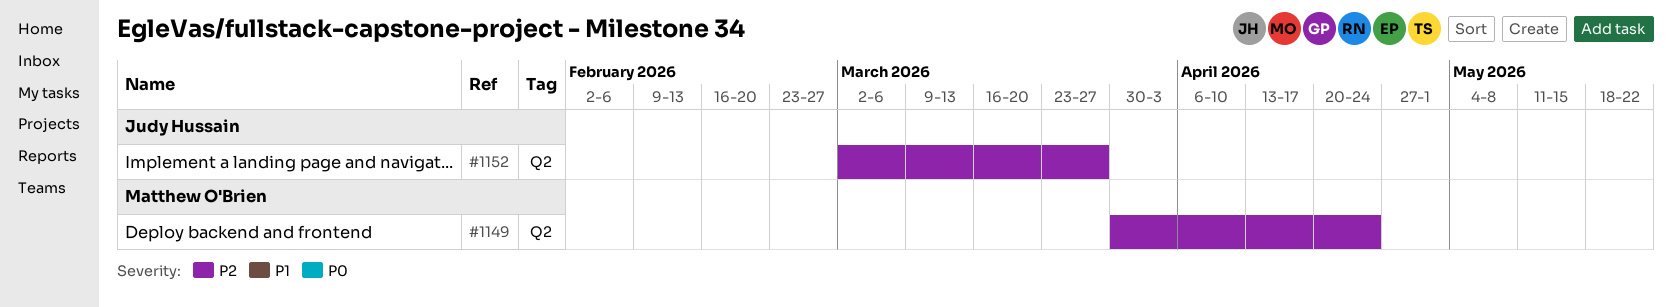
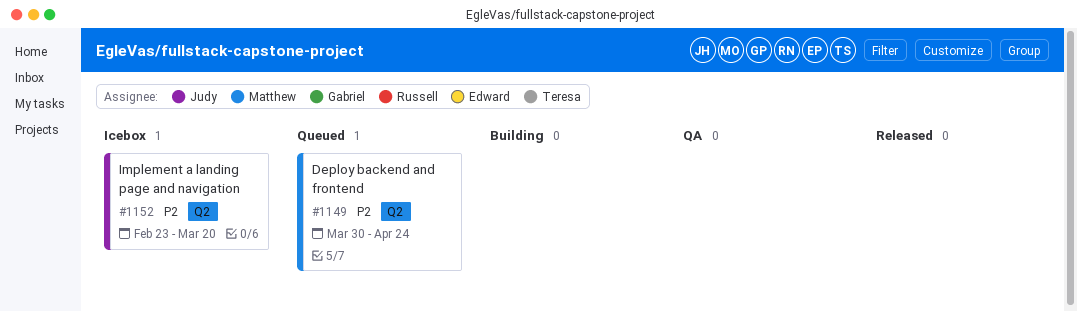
#1152, start: Mar 2 -> Feb 23
#1152, due: Mar 27 -> Mar 20

